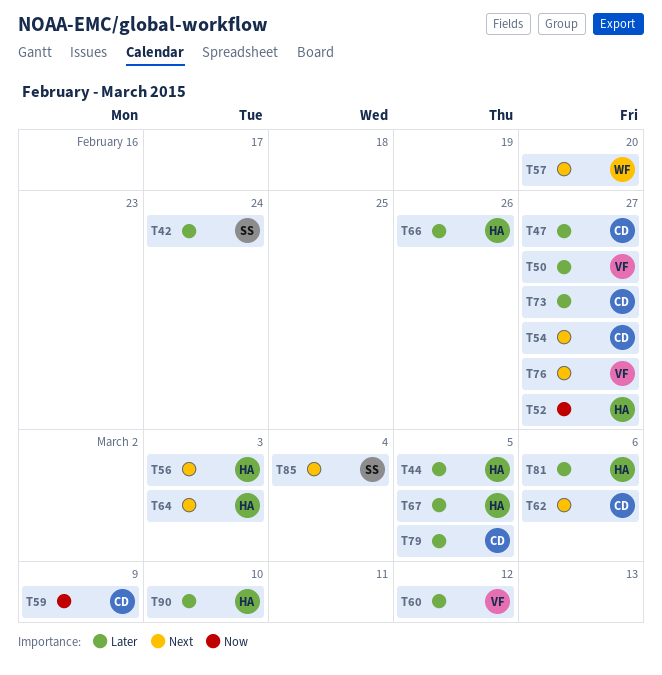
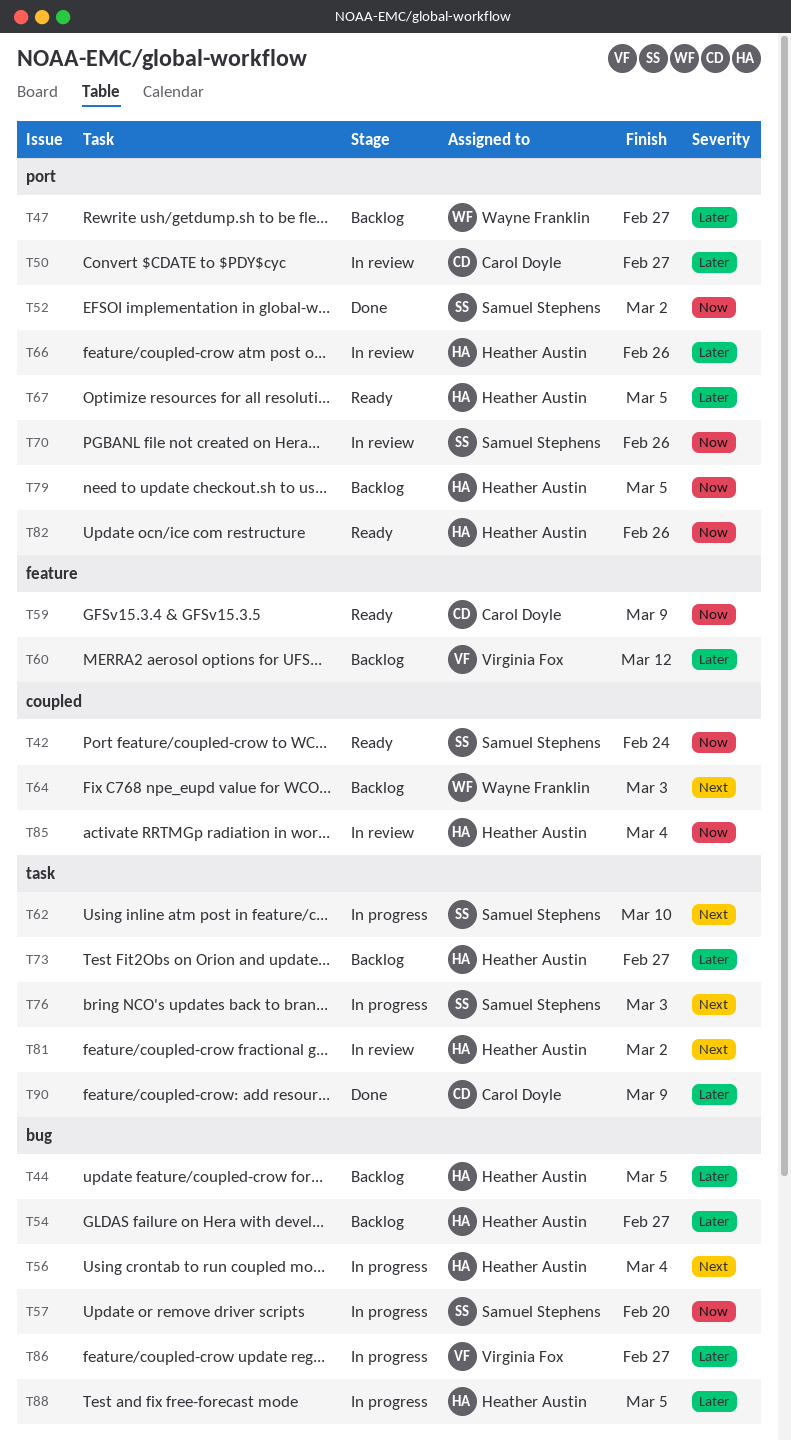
T42, priority: Later -> Now
T47, owner: Carol Doyle -> Wayne Franklin
T50, owner: Virginia Fox -> Carol Doyle
T52, owner: Heather Austin -> Samuel Stephens
T52, due: Feb 27 -> Mar 2
T54, owner: Carol Doyle -> Heather Austin
T54, priority: Next -> Later
T56, due: Mar 3 -> Mar 4
T57, owner: Wayne Franklin -> Samuel Stephens
T57, priority: Next -> Now
T62, owner: Carol Doyle -> Samuel Stephens
T62, due: Mar 6 -> Mar 10
T64, owner: Heather Austin -> Wayne Franklin
T70: none -> present
T73, owner: Carol Doyle -> Heather Austin
T76, owner: Virginia Fox -> Samuel Stephens
T76, due: Feb 27 -> Mar 3
T79, owner: Carol Doyle -> Heather Austin
T79, priority: Later -> Now
T81, priority: Later -> Next
T81, due: Mar 6 -> Mar 2
T82: none -> present
T85, owner: Samuel Stephens -> Heather Austin
T85, priority: Next -> Now
T86: none -> present
T88: none -> present
T90, owner: Heather Austin -> Carol Doyle
T90, due: Mar 10 -> Mar 9

